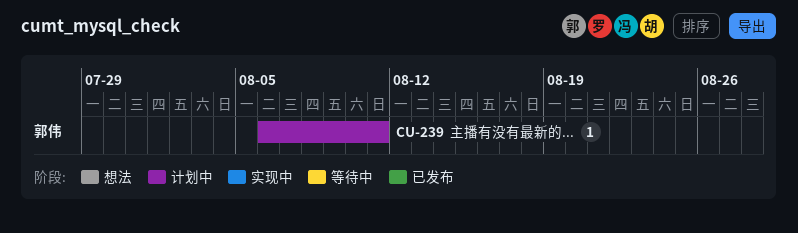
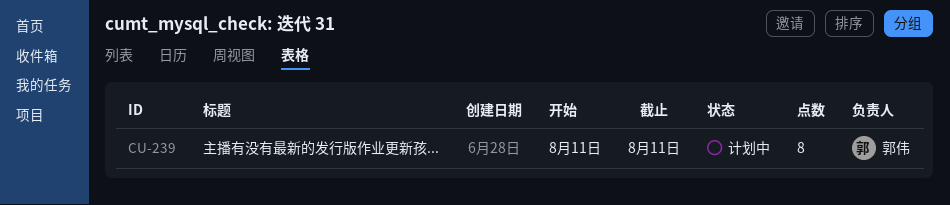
CU-239, estimate: 1 -> 8
CU-239, start: Aug 6 -> Aug 11

